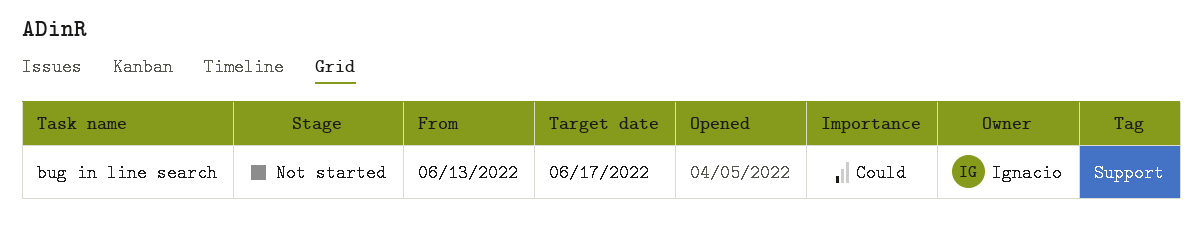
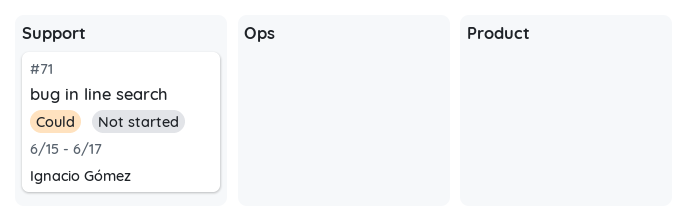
bug in line search, start: Jun 13 -> Jun 15

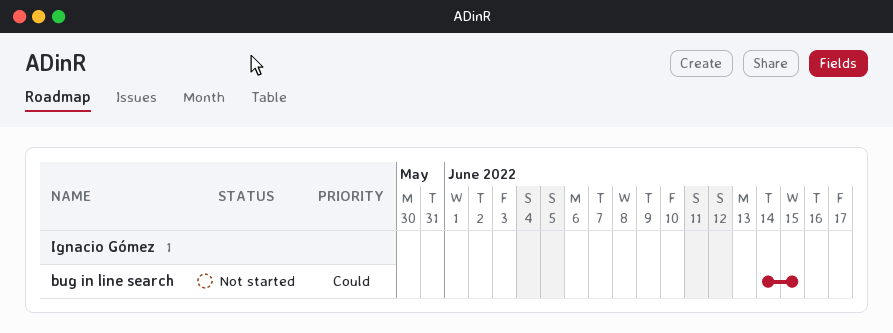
bug in line search, start: Jun 15 -> Jun 14
bug in line search, due: Jun 17 -> Jun 15

